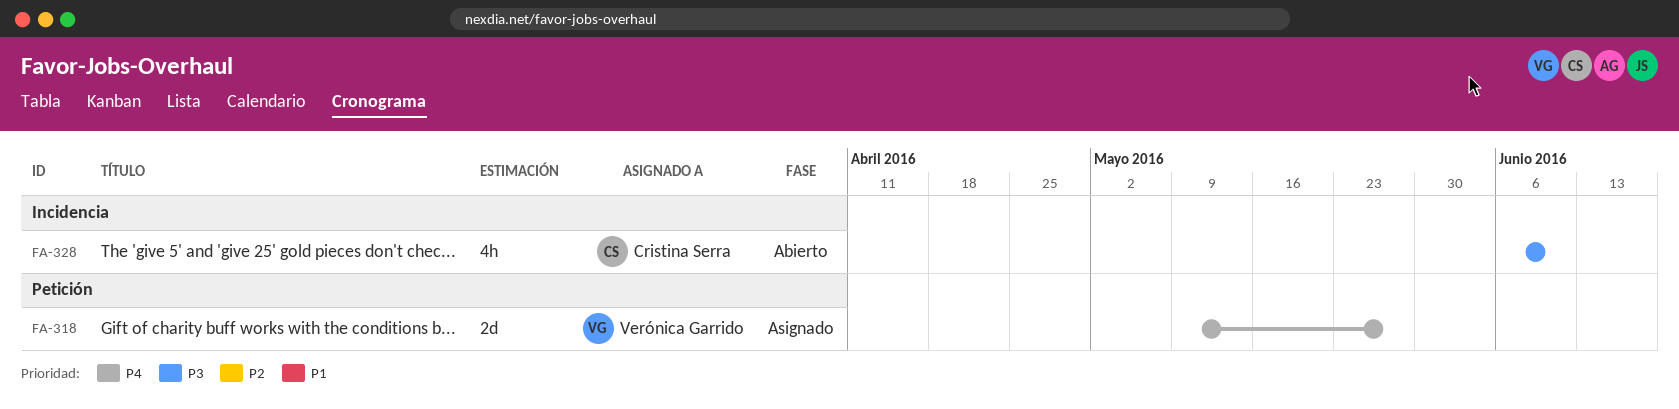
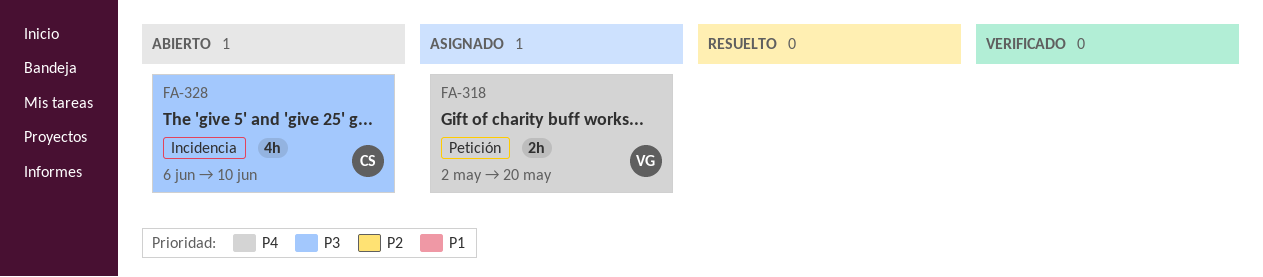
FA-318, estimate: 2d -> 2h
FA-318, start: May 9 -> May 2
FA-318, due: May 27 -> May 20

